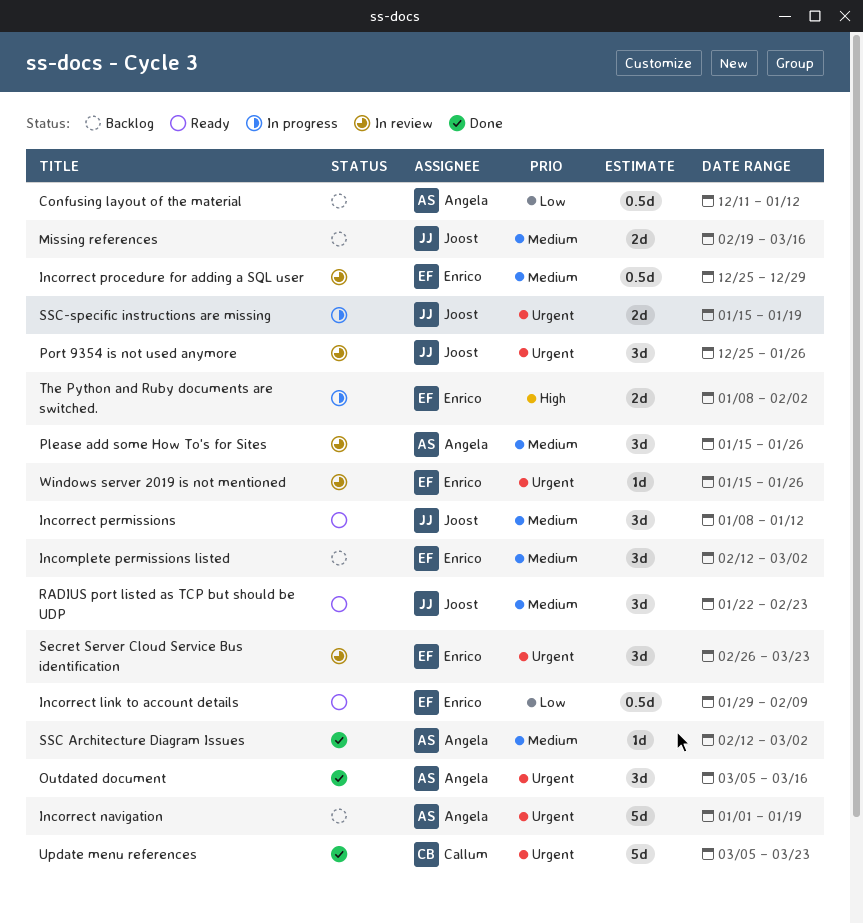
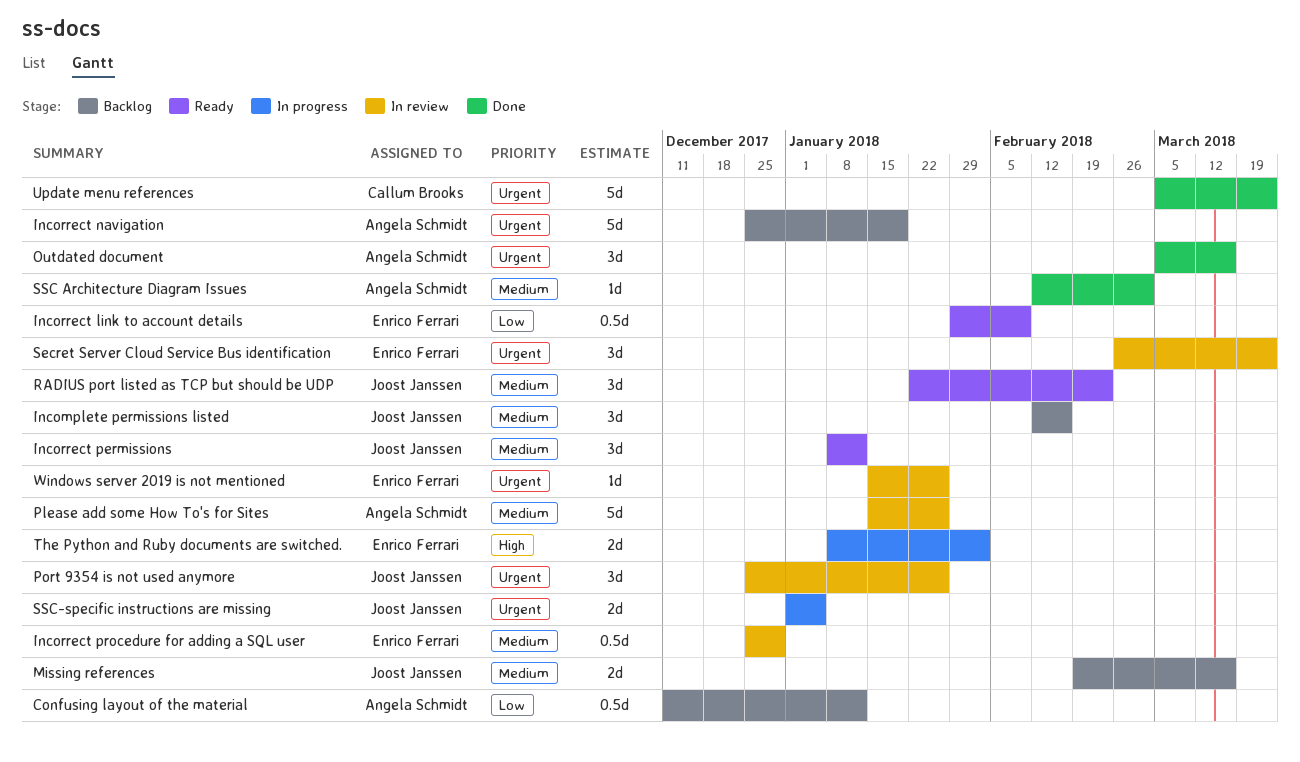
Incomplete permissions listed, owner: Enrico Ferrari -> Joost Janssen
Incomplete permissions listed, due: Mar 2 -> Feb 16
Incorrect navigation, start: Jan 1 -> Dec 25
Please add some How To's for Sites, estimate: 3d -> 5d
SSC-specific instructions are missing, start: Jan 15 -> Jan 1
SSC-specific instructions are missing, due: Jan 19 -> Jan 5

